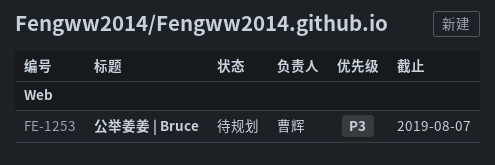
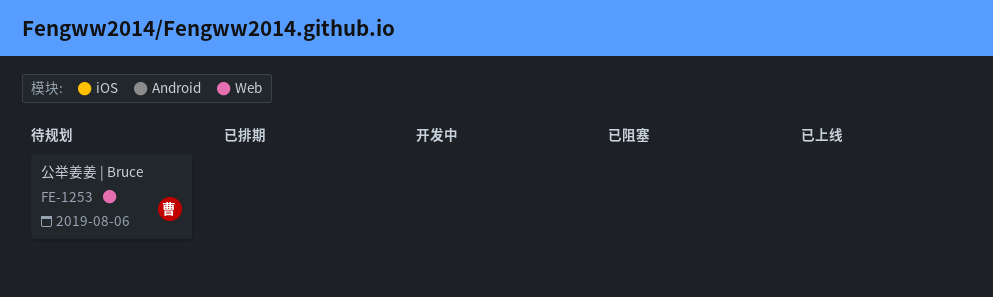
FE-1253, due: Aug 7 -> Aug 6

